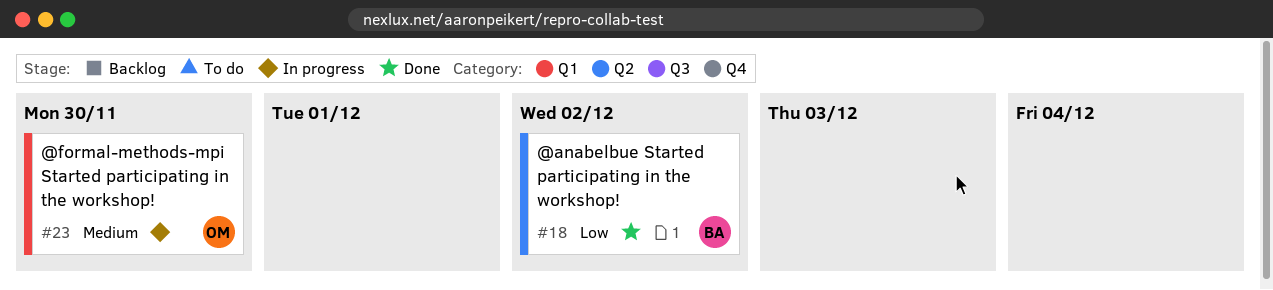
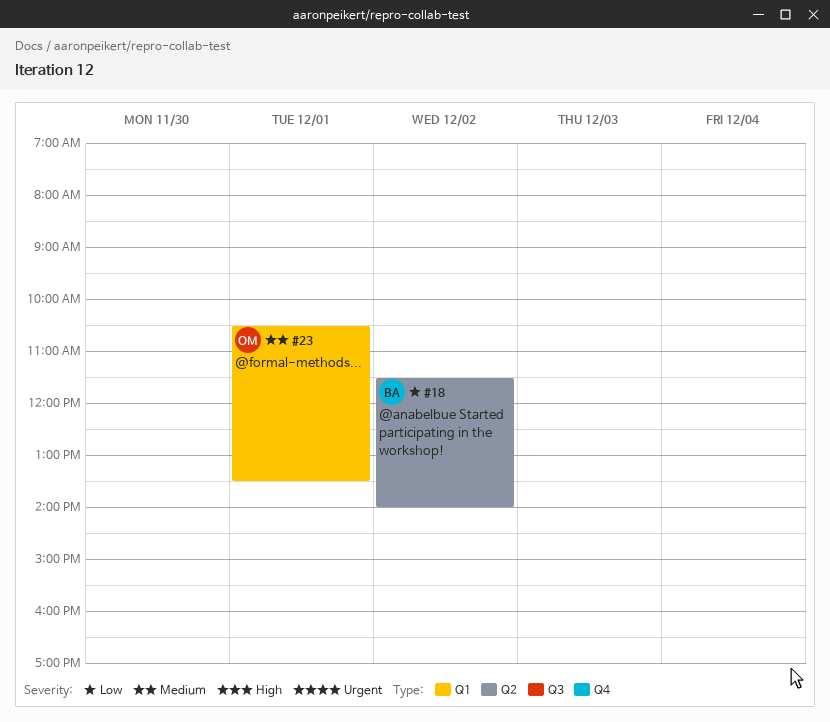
#23, day: Nov 30 -> Dec 1

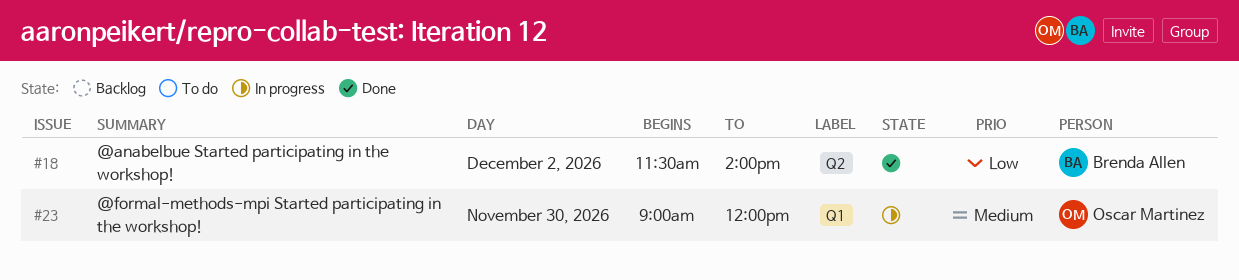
#23, day: Dec 1 -> Nov 30
#23, begins: 10:30 -> 09:00
#23, ends: 13:30 -> 12:00

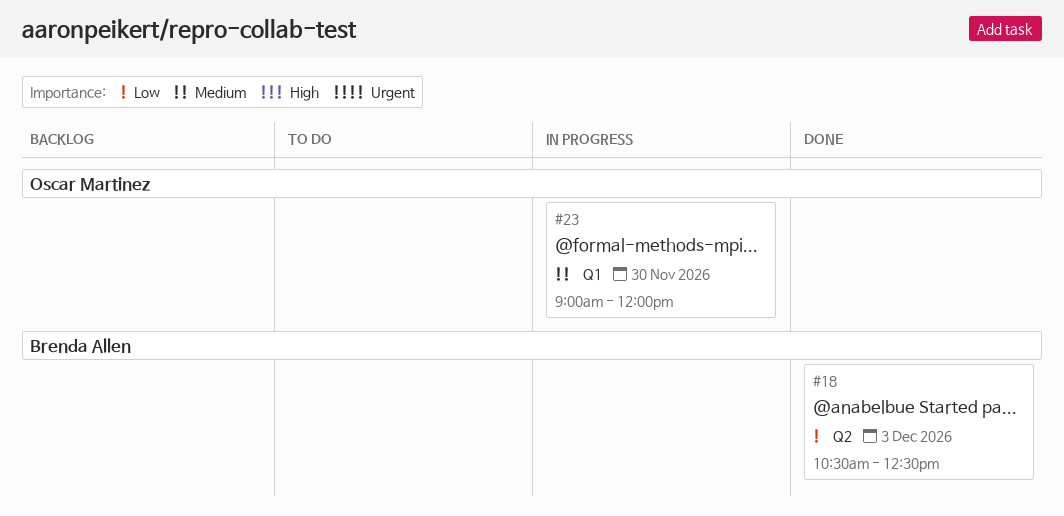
#18, day: Dec 2 -> Dec 3
#18, begins: 11:30 -> 10:30
#18, ends: 14:00 -> 12:30

